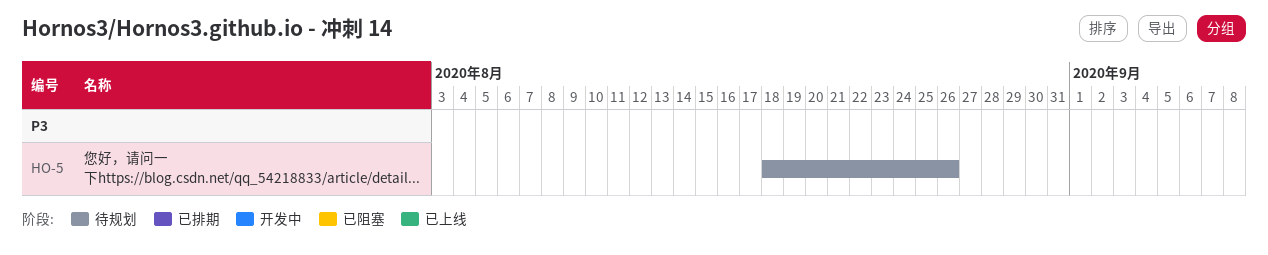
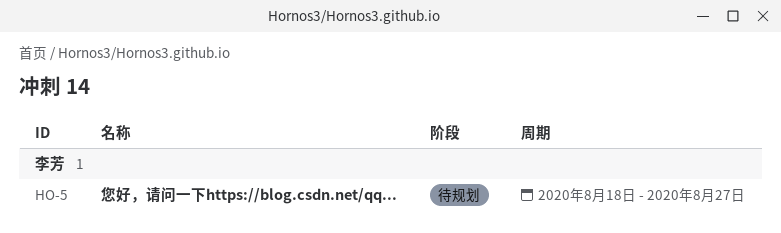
HO-5, due: Aug 26 -> Aug 27

